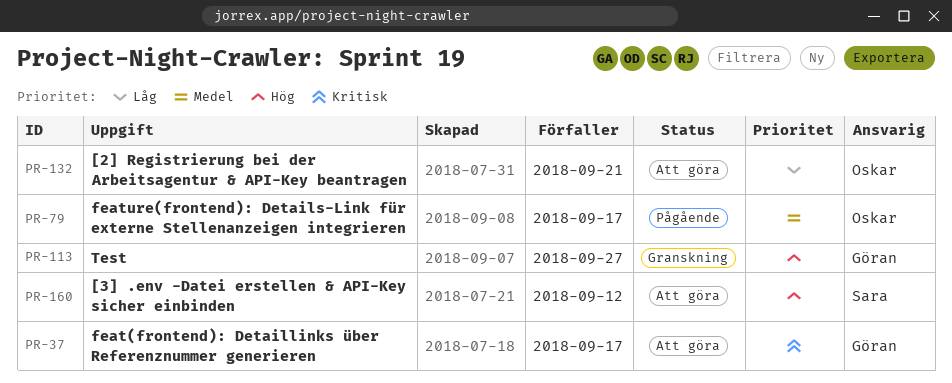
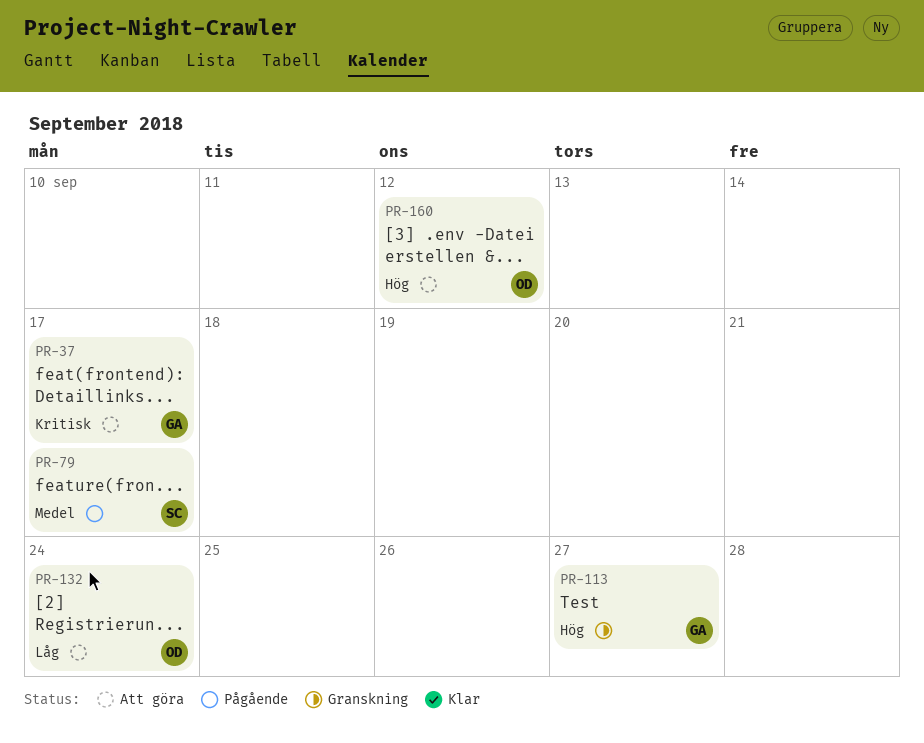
PR-79, owner: Oskar -> Sara
PR-132, due: Sep 21 -> Sep 24
PR-160, owner: Sara -> Oskar

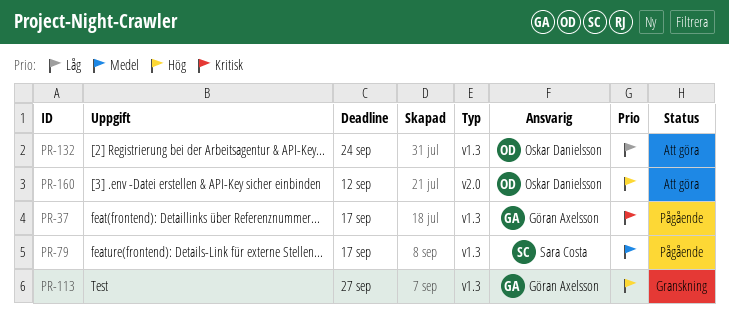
PR-37, status: Att göra -> Pågående

